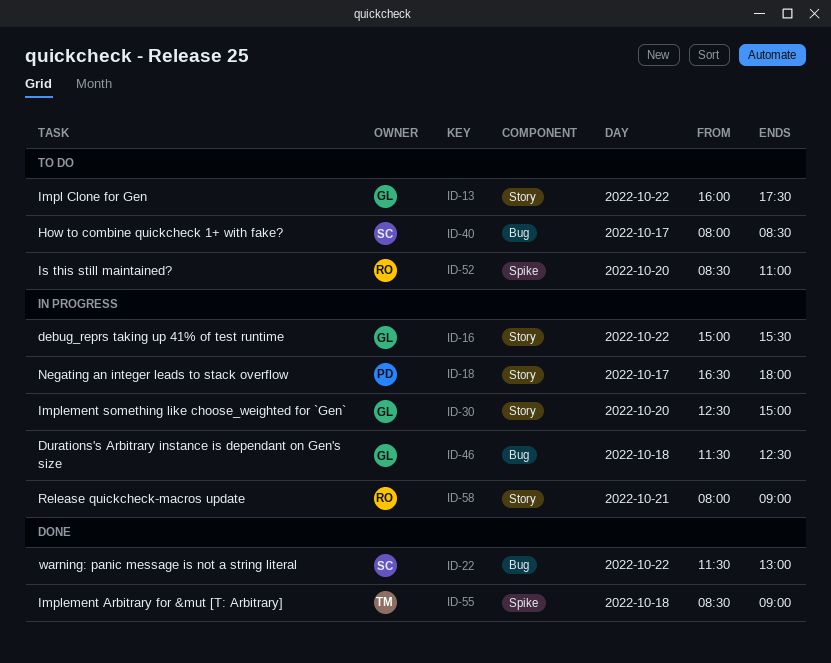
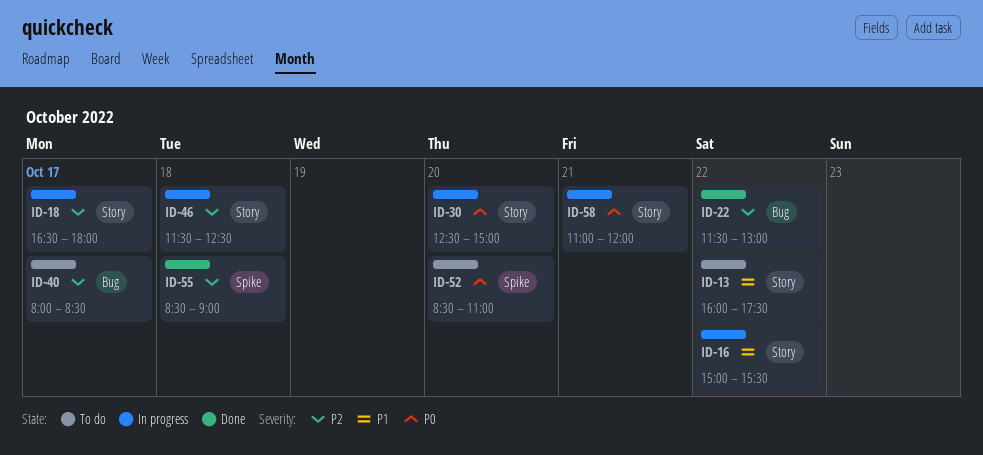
ID-46, label: Bug -> Story
ID-58, begins: 08:00 -> 11:00
ID-58, ends: 09:00 -> 12:00

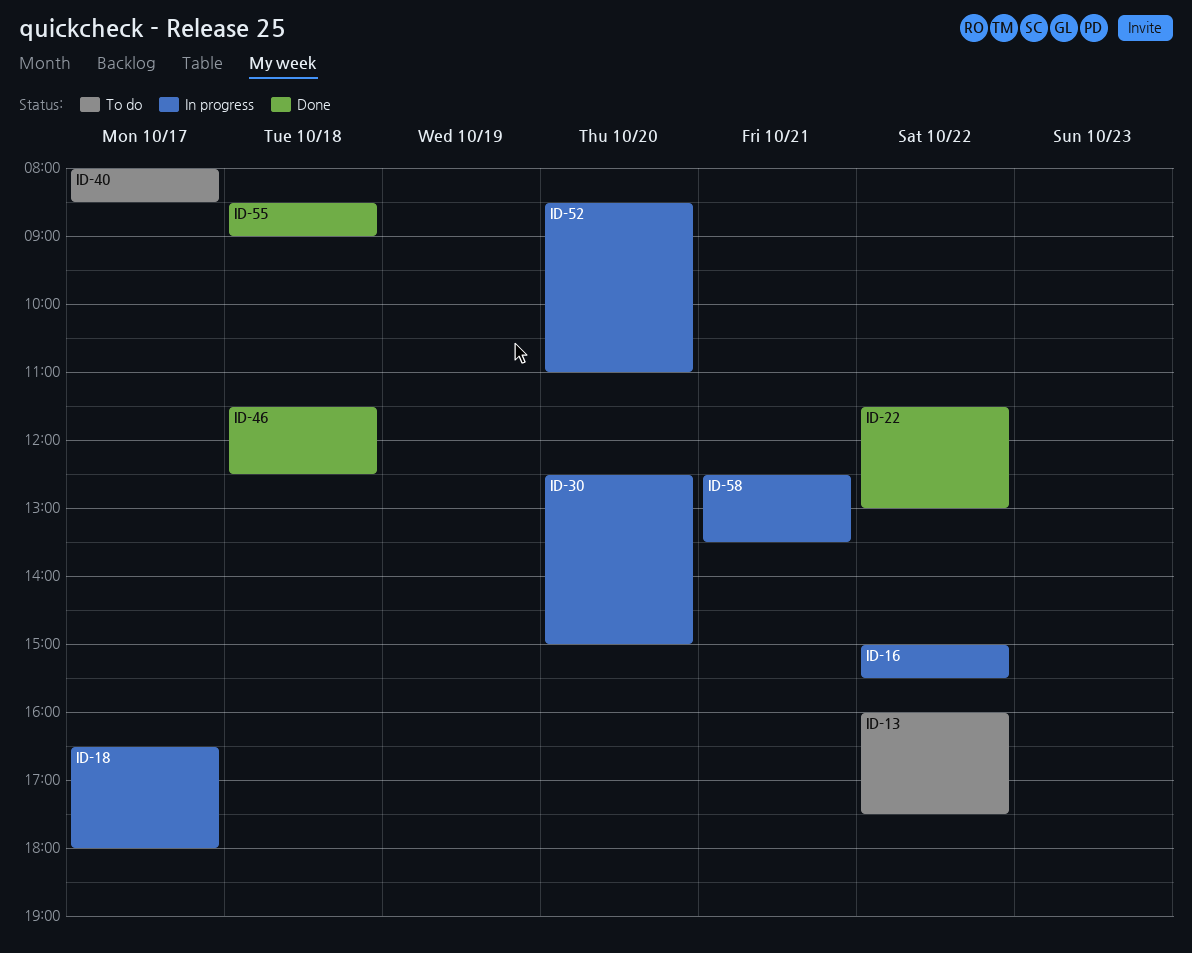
ID-46, status: In progress -> Done
ID-52, status: To do -> In progress
ID-58, begins: 11:00 -> 12:30
ID-58, ends: 12:00 -> 13:30

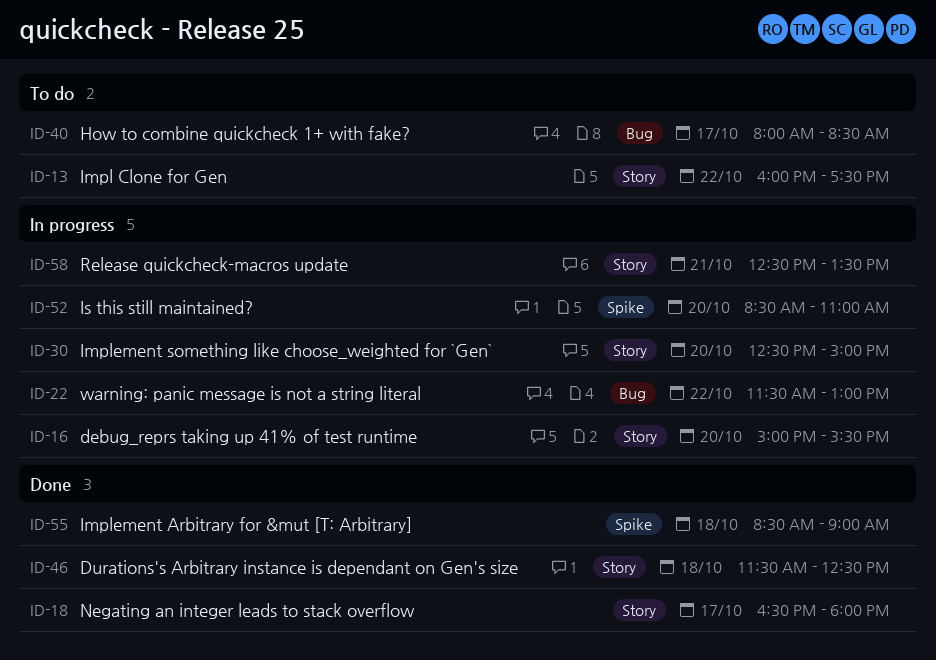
ID-16, day: Oct 22 -> Oct 20
ID-18, status: In progress -> Done
ID-22, status: Done -> In progress

